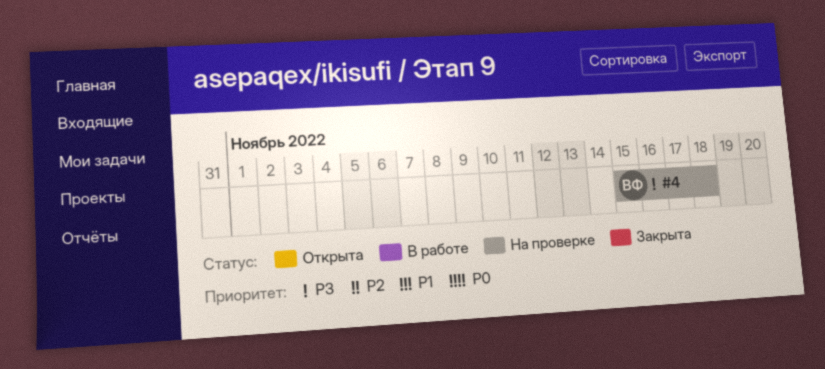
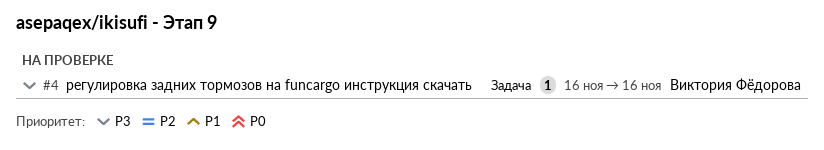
#4, start: Nov 15 -> Nov 16
#4, due: Nov 18 -> Nov 16

